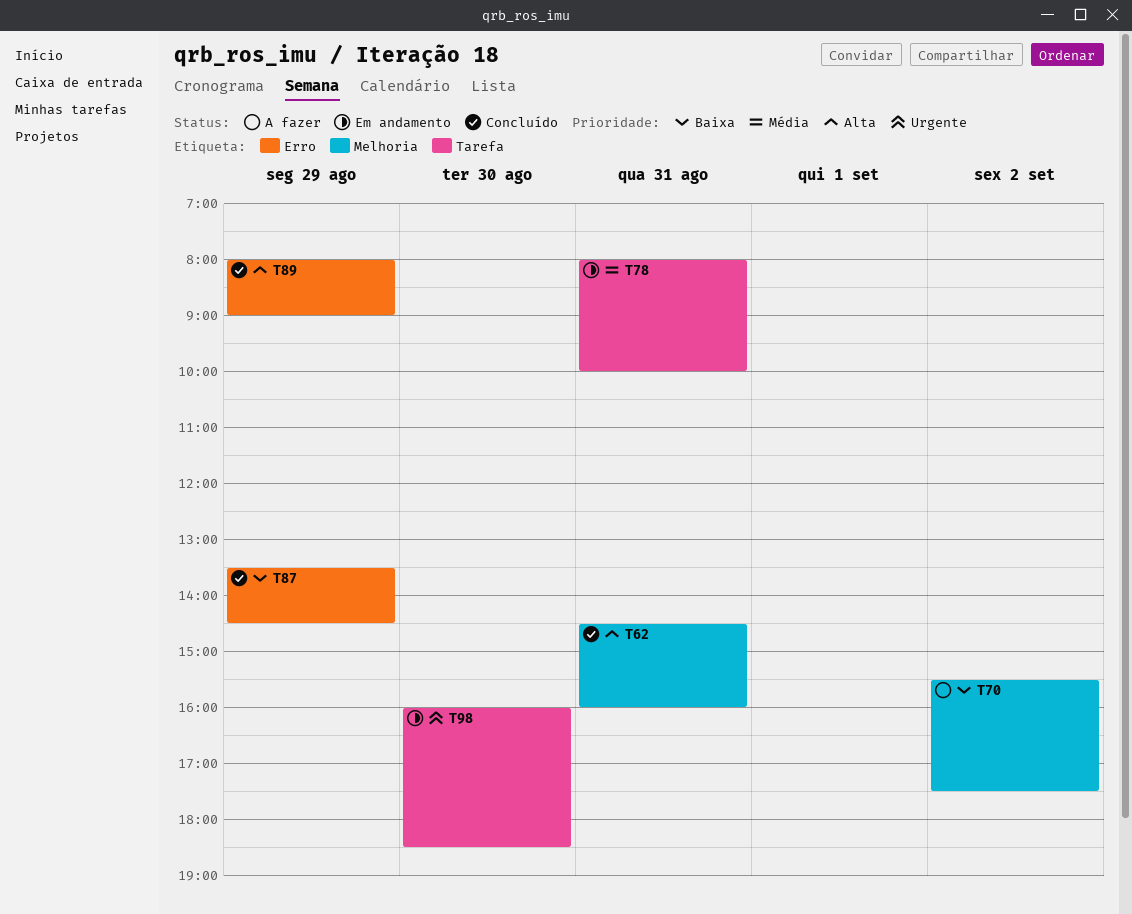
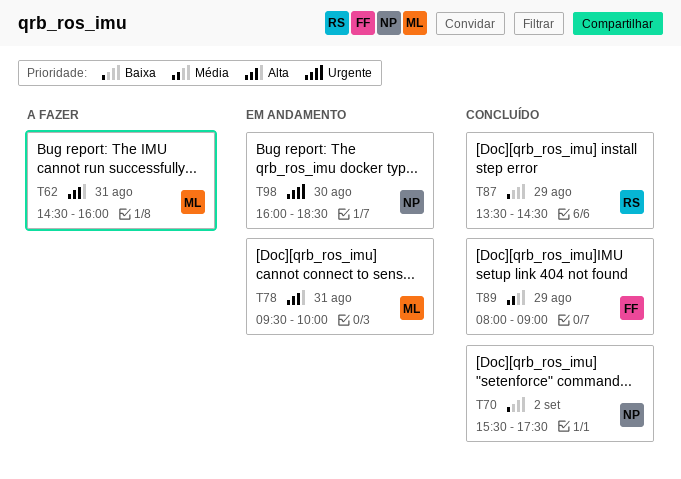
T62, status: Concluído -> A fazer
T70, status: A fazer -> Concluído
T78, priority: Média -> Alta
T78, begins: 08:00 -> 09:30
T89, priority: Alta -> Média

